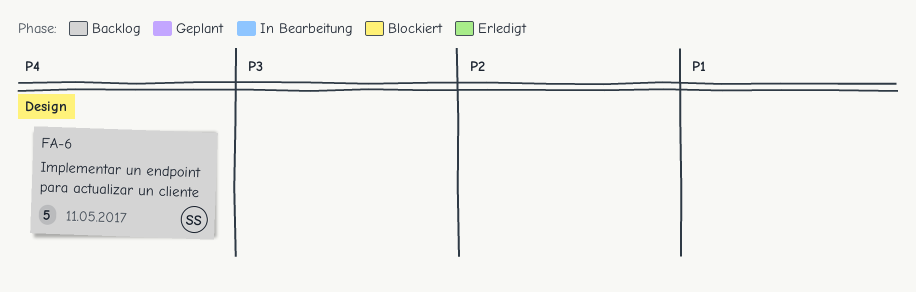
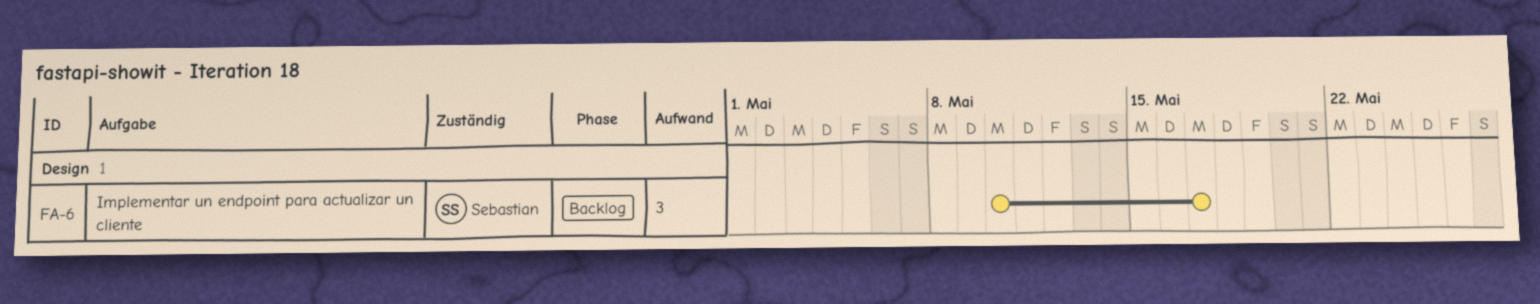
FA-6, estimate: 5 -> 3
FA-6, due: May 11 -> May 17

